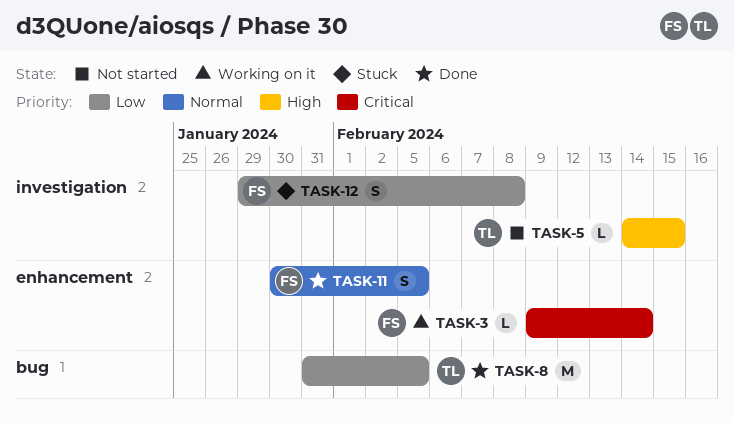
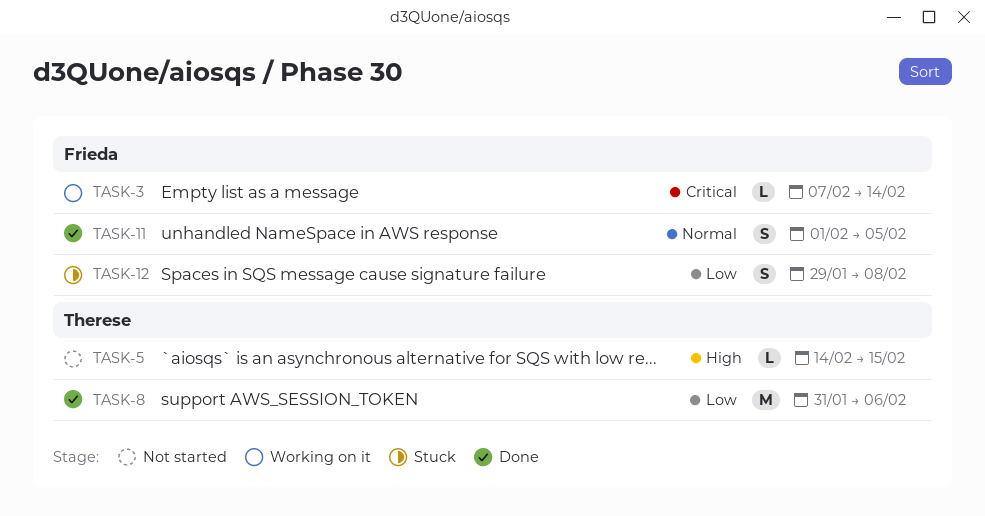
TASK-3, start: Feb 9 -> Feb 7
TASK-8, due: Feb 5 -> Feb 6
TASK-11, start: Jan 30 -> Feb 1

